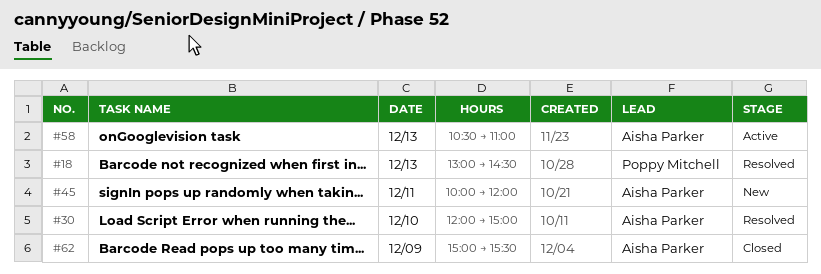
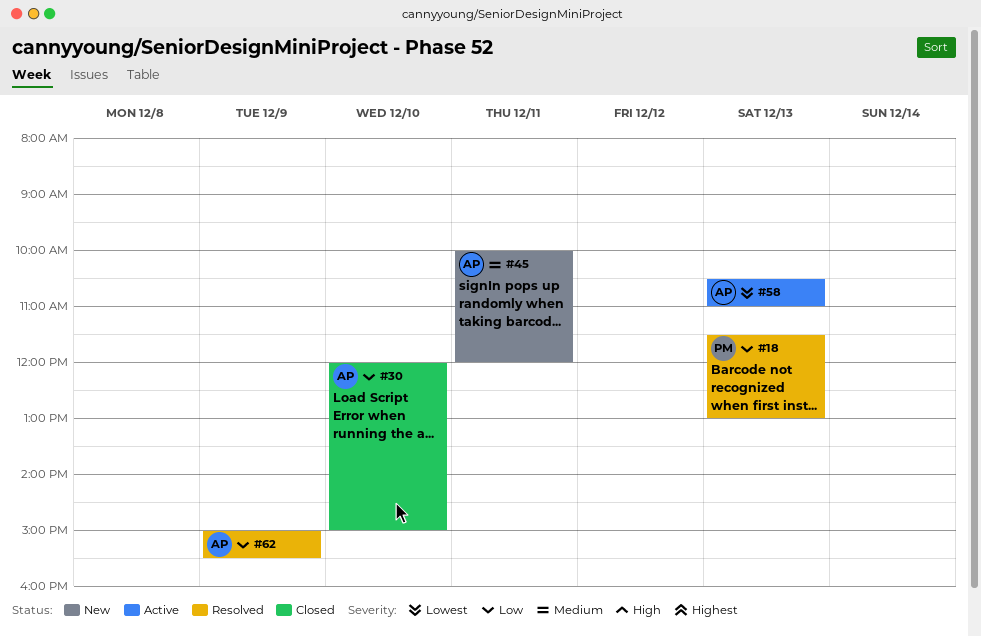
#18, begins: 13:00 -> 11:30
#18, ends: 14:30 -> 13:00
#30, status: Resolved -> Closed
#62, status: Closed -> Resolved

